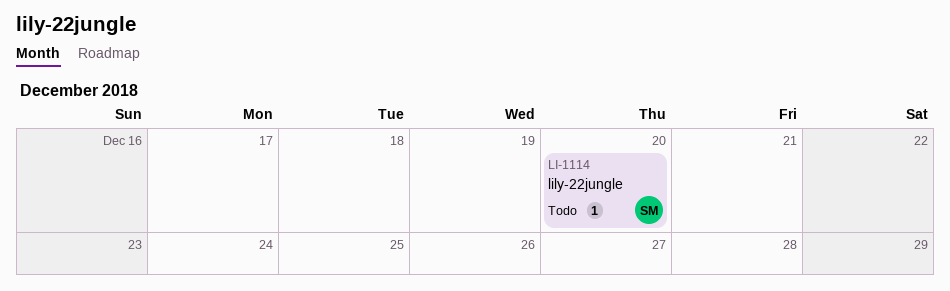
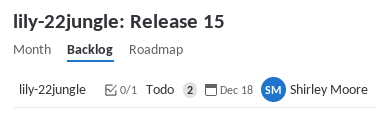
lily-22jungle, estimate: 1 -> 2
lily-22jungle, due: Dec 20 -> Dec 18

